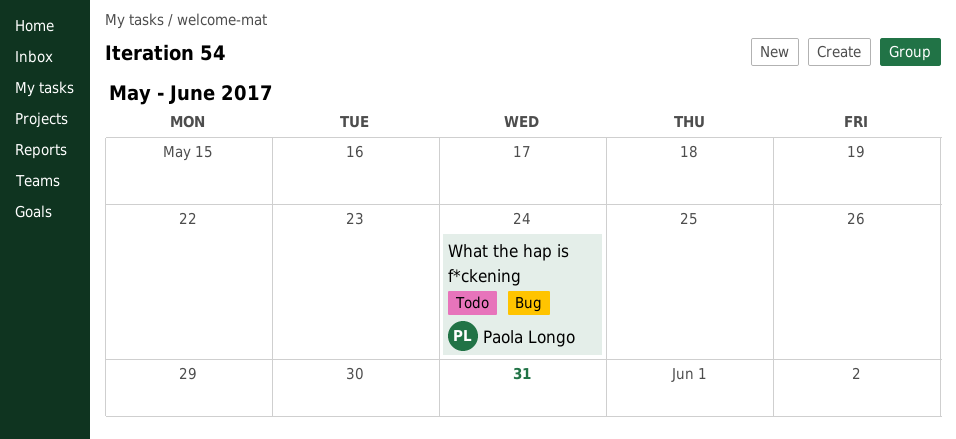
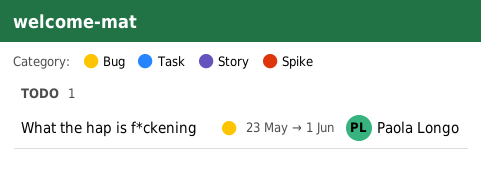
What the hap is f*ckening, due: May 24 -> Jun 1

